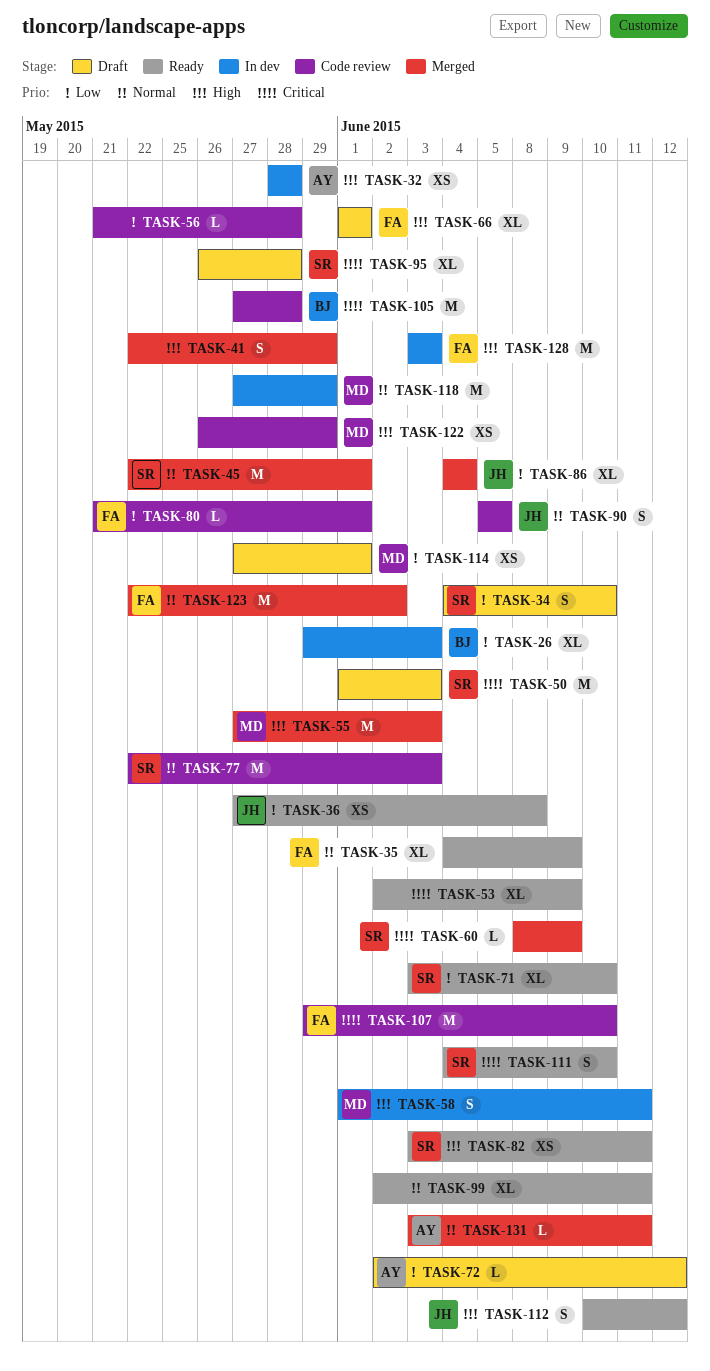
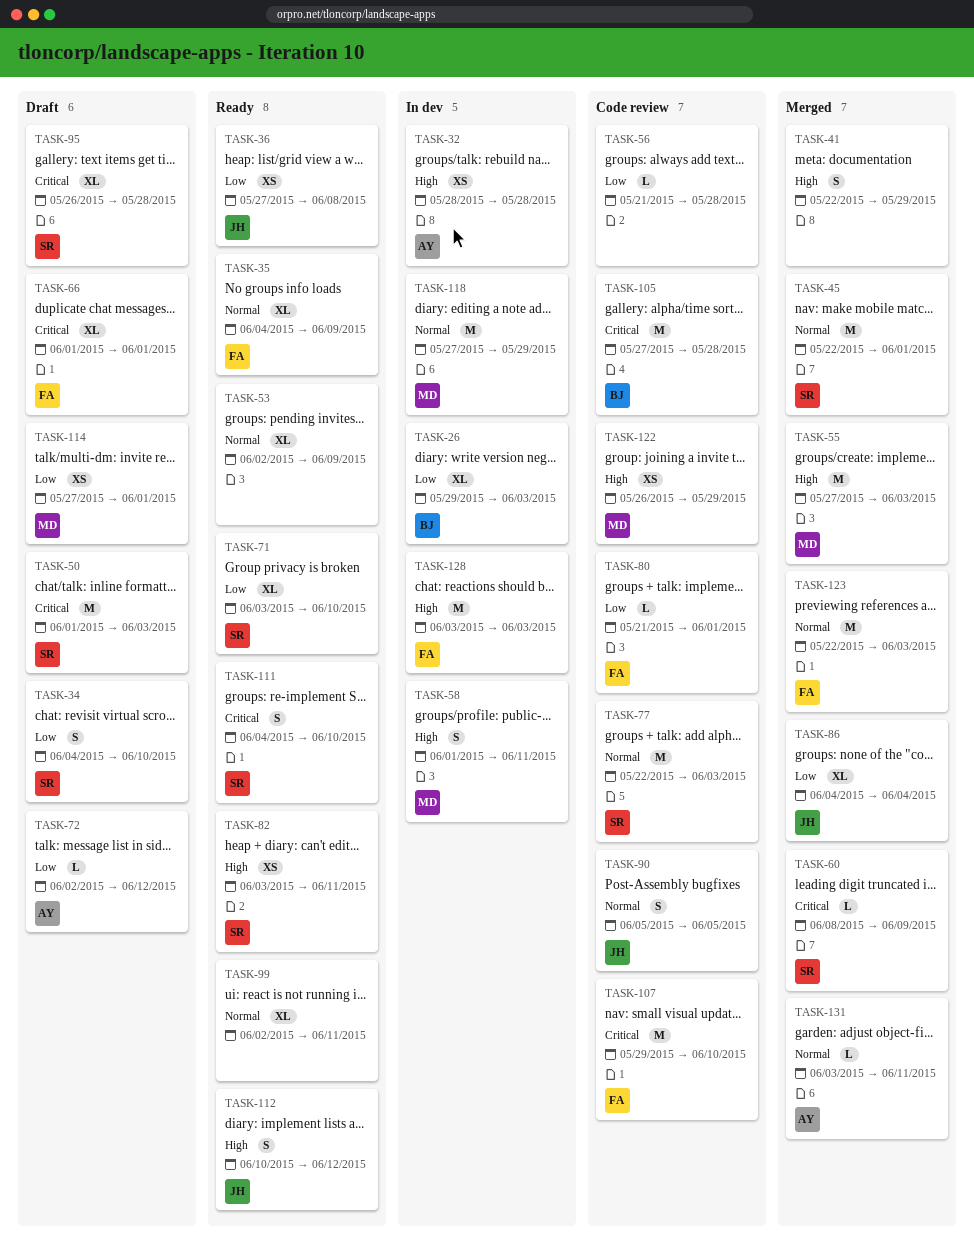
TASK-53, priority: Critical -> Normal
TASK-66, priority: High -> Critical
TASK-123, due: Jun 2 -> Jun 3

